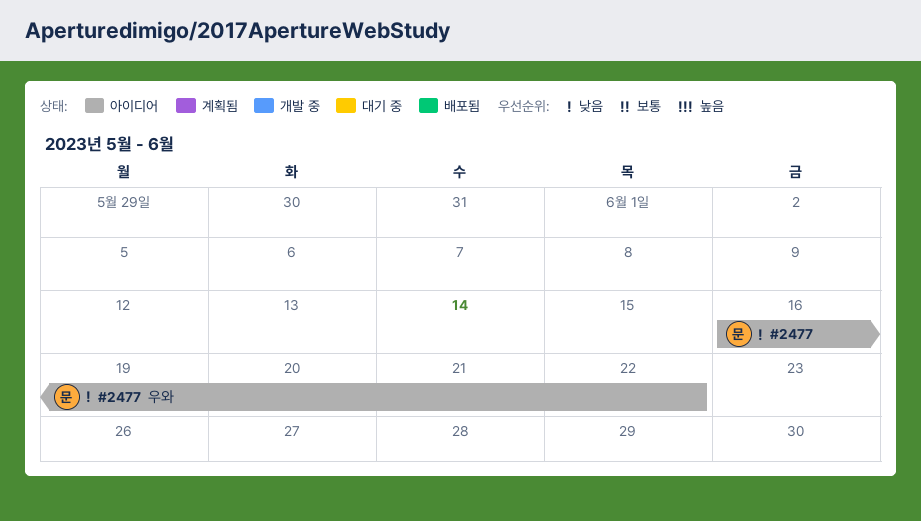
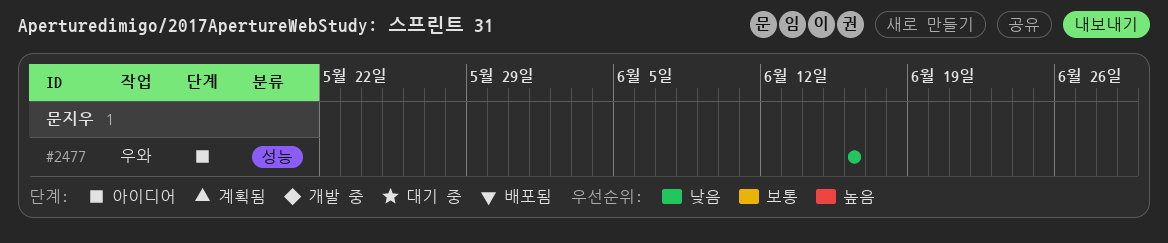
#2477, due: Jun 22 -> Jun 16

